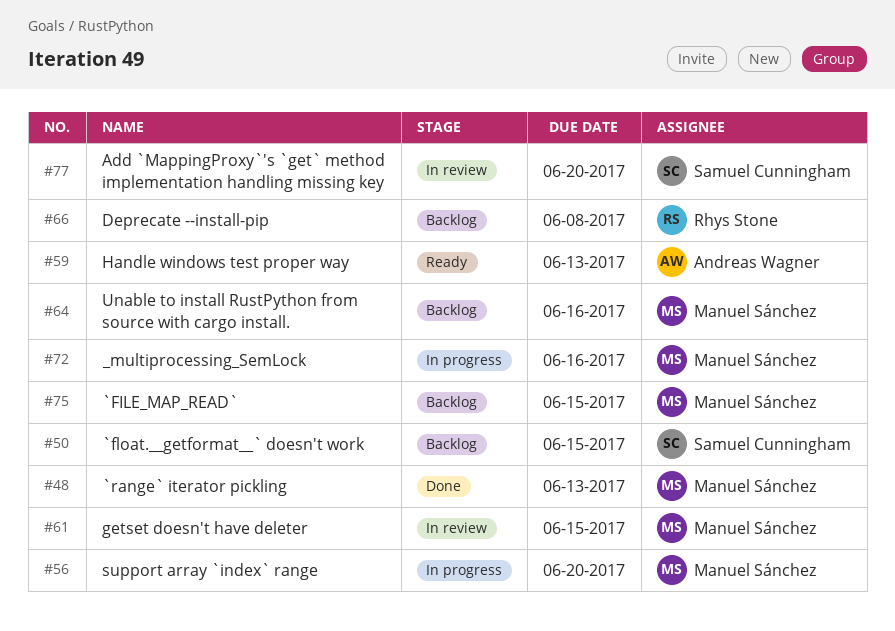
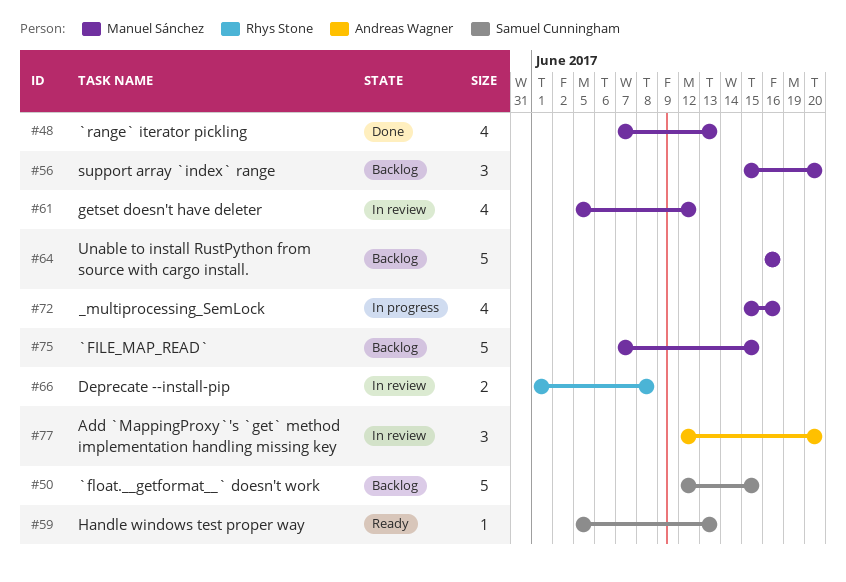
#56, status: In progress -> Backlog
#59, owner: Andreas Wagner -> Samuel Cunningham
#61, due: Jun 15 -> Jun 12
#66, status: Backlog -> In review
#77, owner: Samuel Cunningham -> Andreas Wagner

